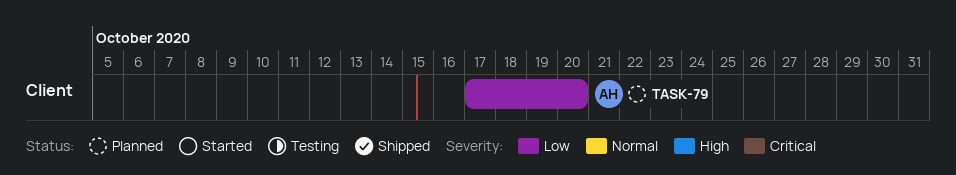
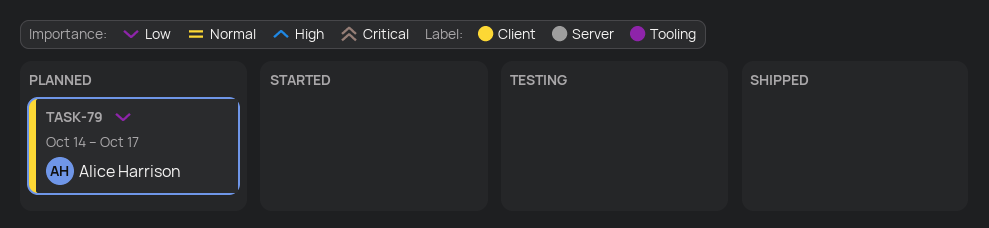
TASK-79, start: Oct 17 -> Oct 14
TASK-79, due: Oct 20 -> Oct 17

